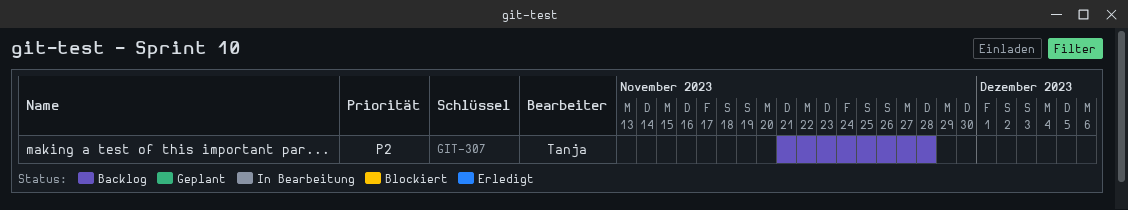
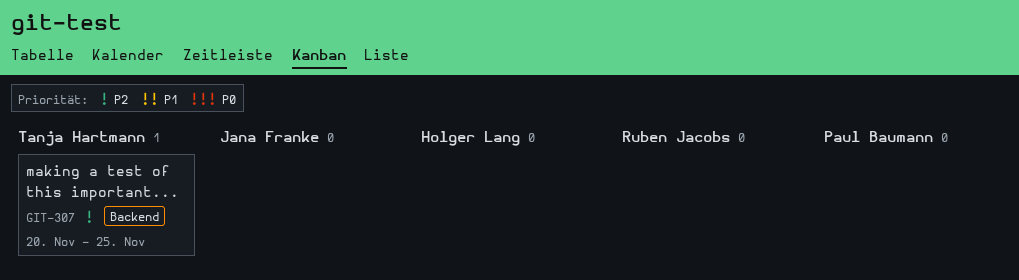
GIT-307, start: Nov 21 -> Nov 20
GIT-307, due: Nov 28 -> Nov 25

